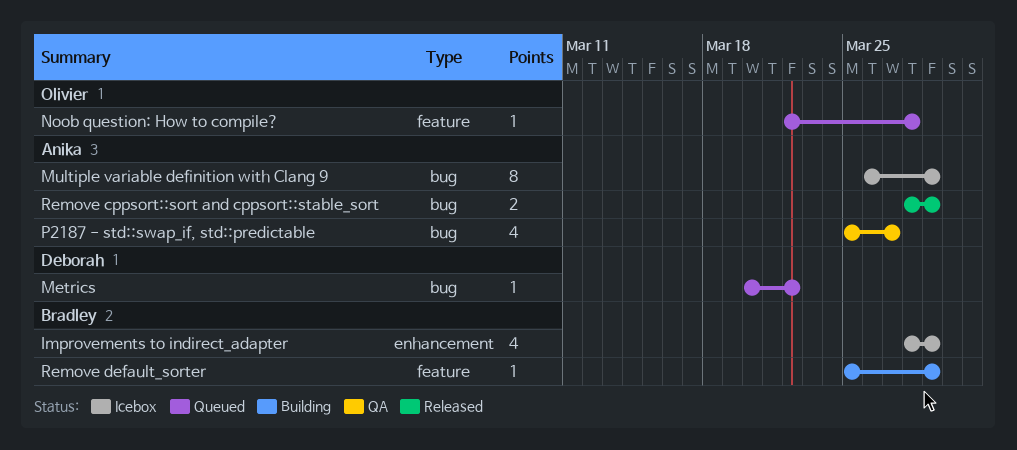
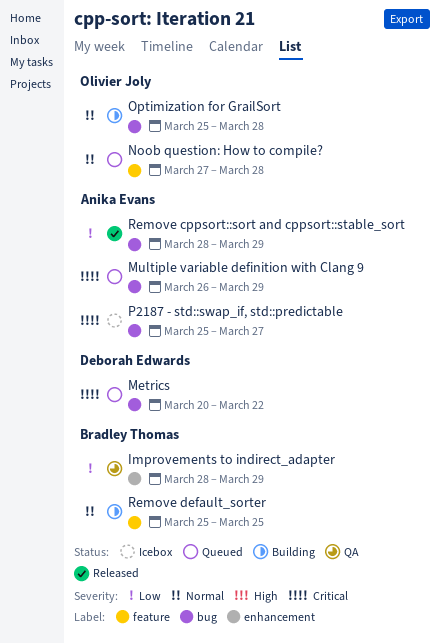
Improvements to indirect_adapter, status: Icebox -> QA
Multiple variable definition with Clang 9, status: Icebox -> Queued
Noob question: How to compile?, start: Mar 22 -> Mar 27
Optimization for GrailSort: none -> present
P2187 - std::swap_if, std::predictable, status: QA -> Icebox
Remove default_sorter, due: Mar 29 -> Mar 25

